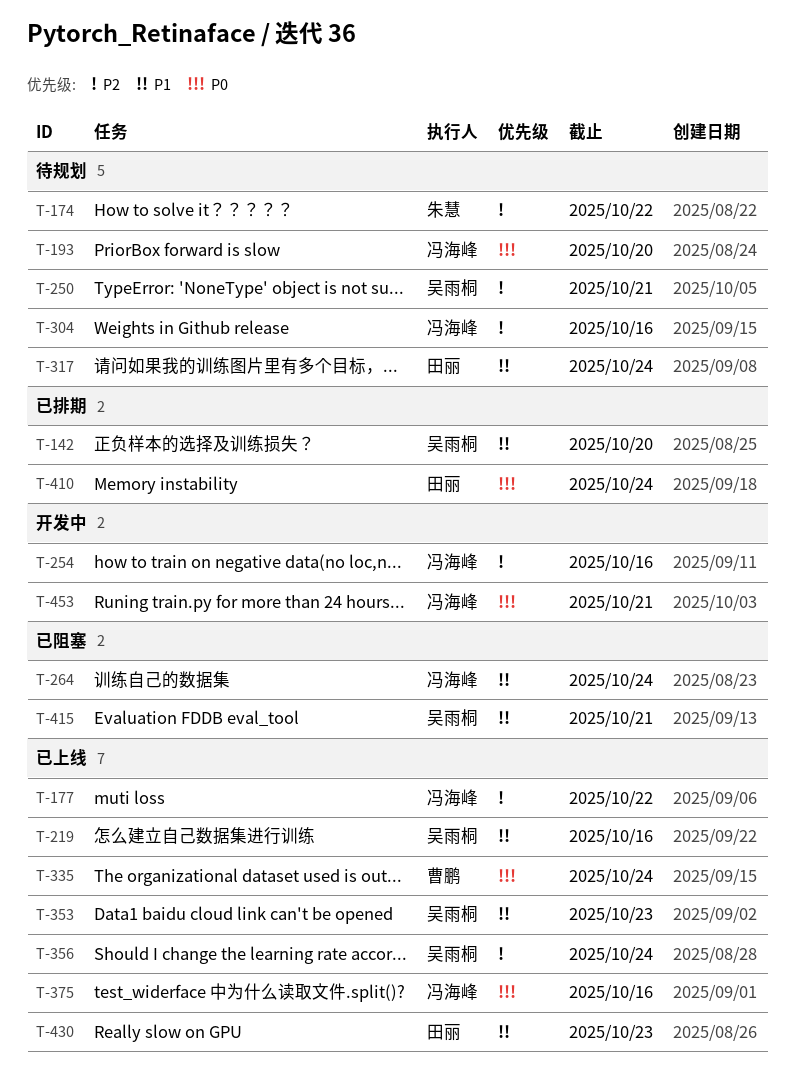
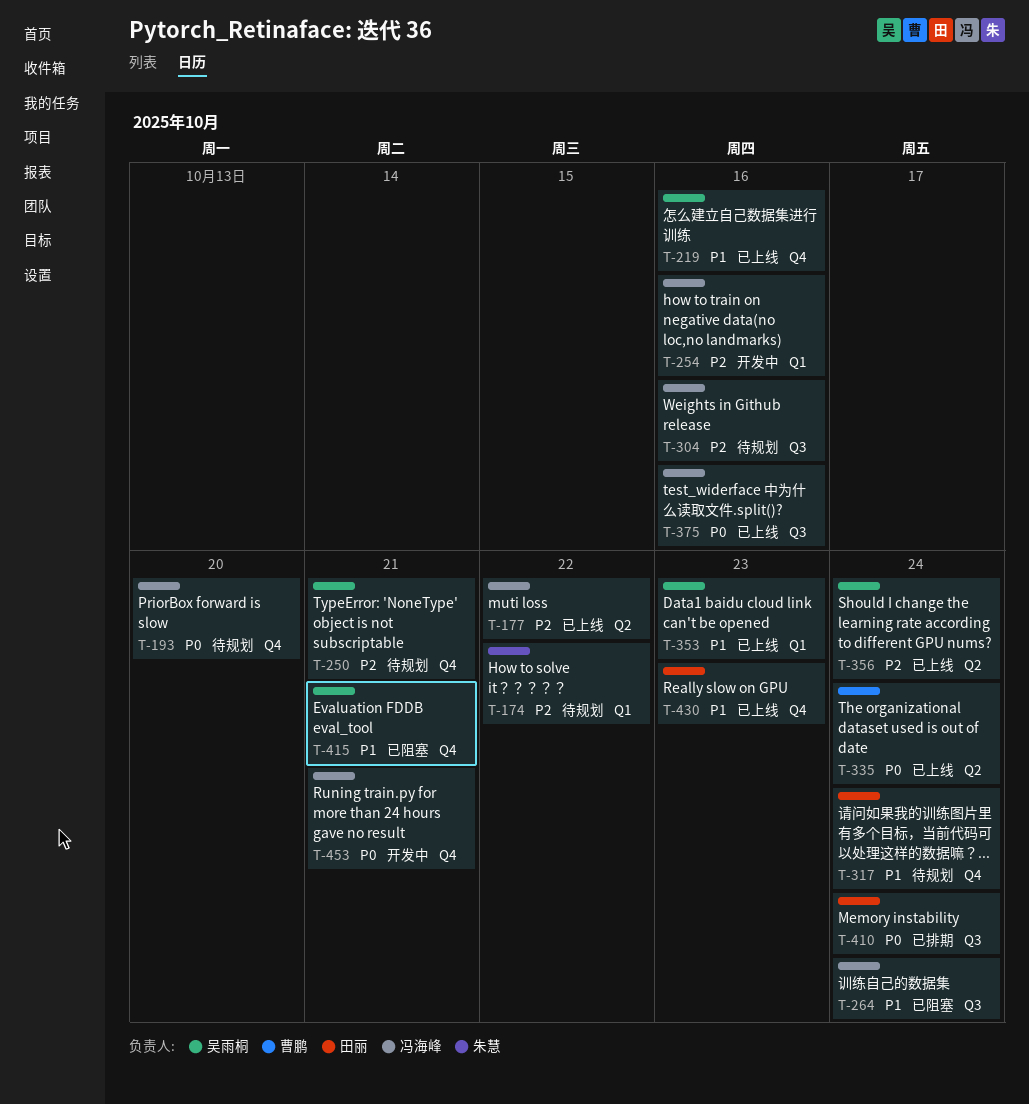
T-142: present -> none

